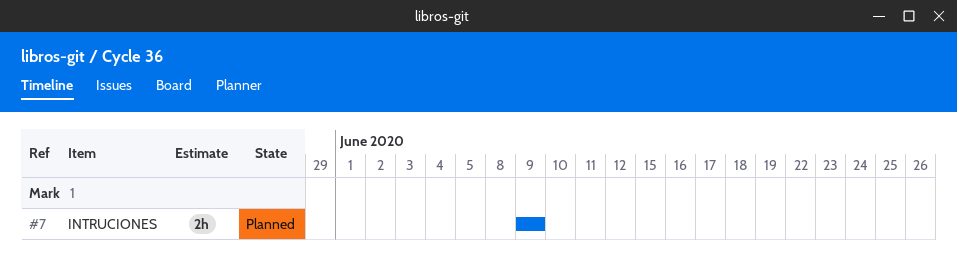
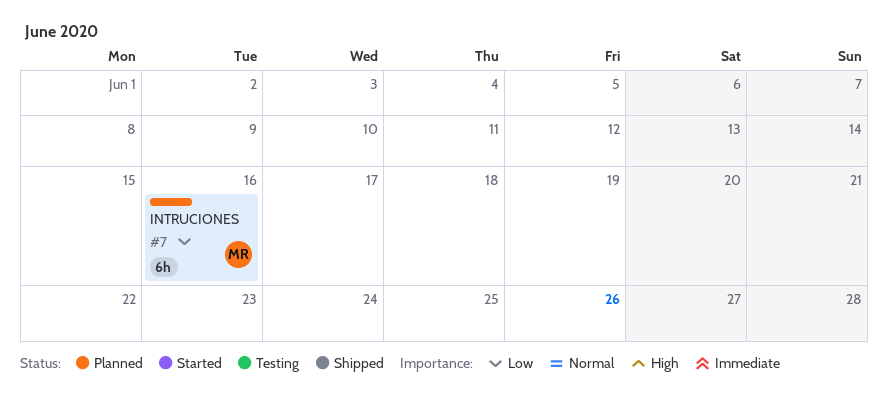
#7, estimate: 2h -> 6h
#7, due: Jun 9 -> Jun 16

